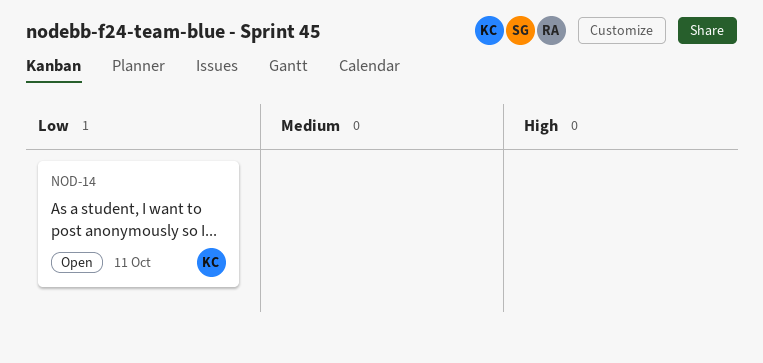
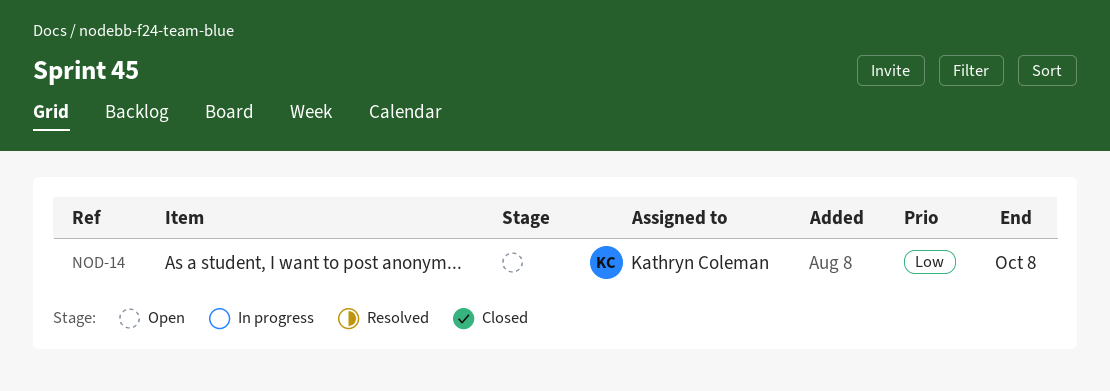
NOD-14, due: Oct 11 -> Oct 8

